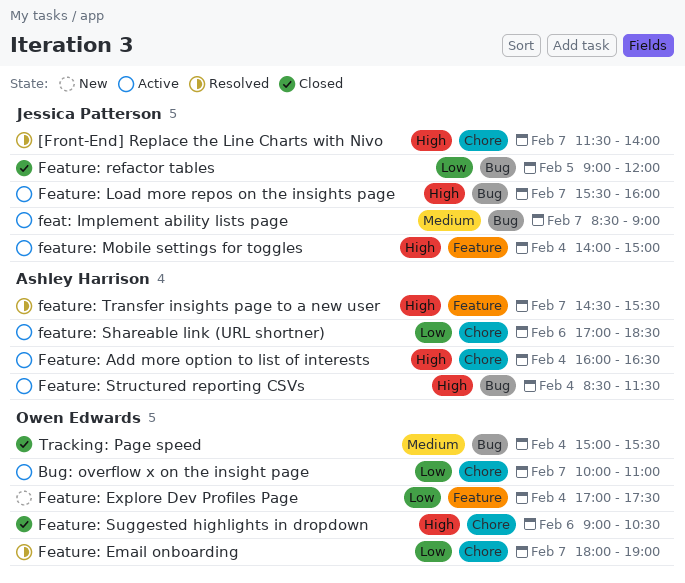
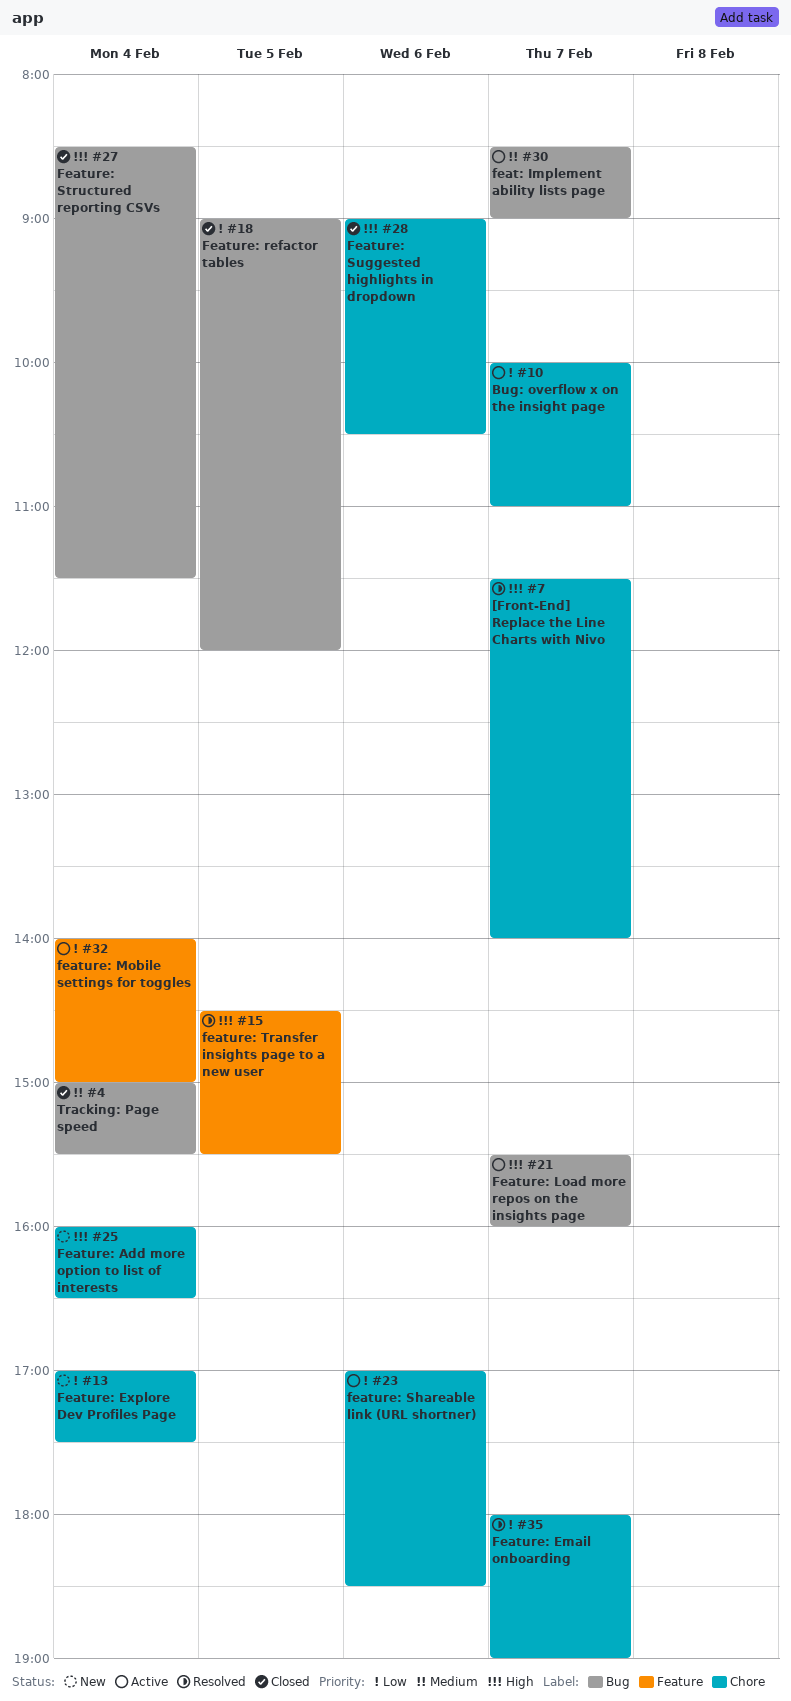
Feature: Add more option to list of interests, status: Active -> New
Feature: Explore Dev Profiles Page, label: Feature -> Chore
feature: Mobile settings for toggles, priority: High -> Low
Feature: Structured reporting CSVs, status: Active -> Closed
feature: Transfer insights page to a new user, day: Feb 7 -> Feb 5

